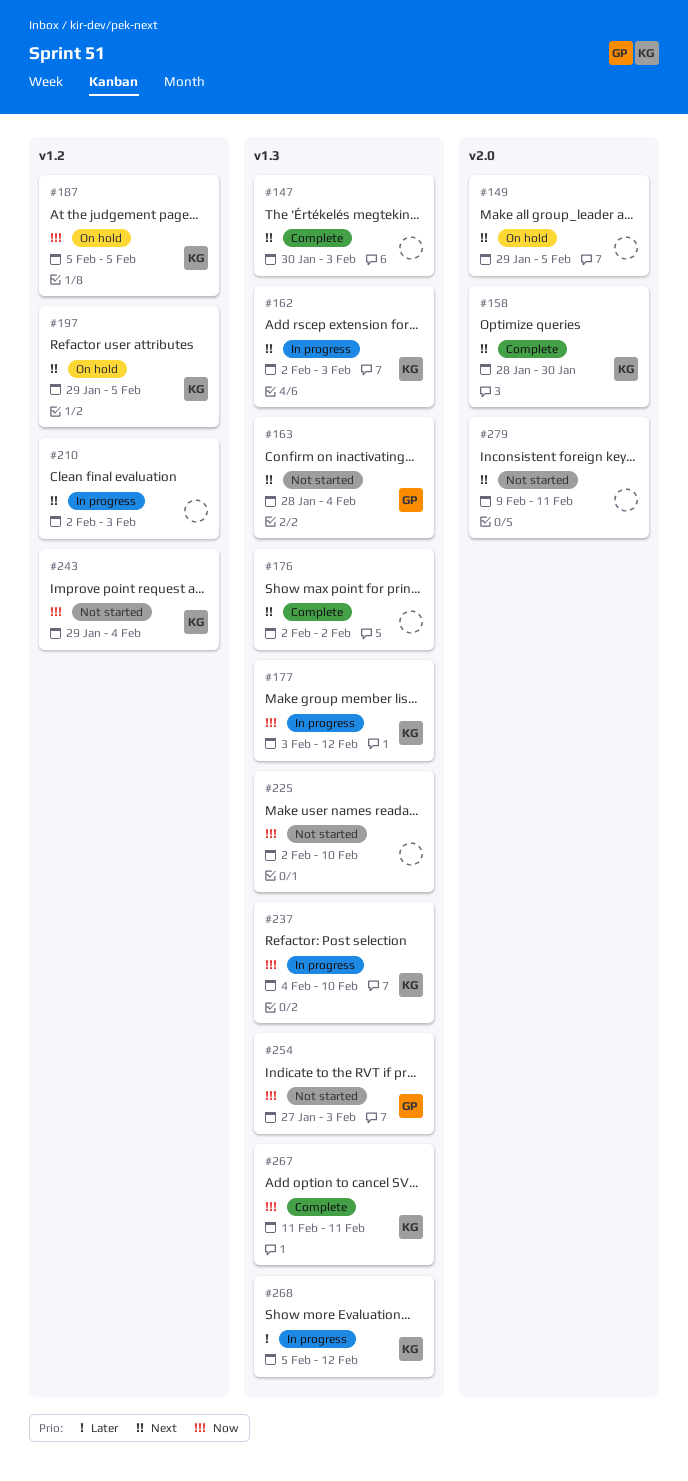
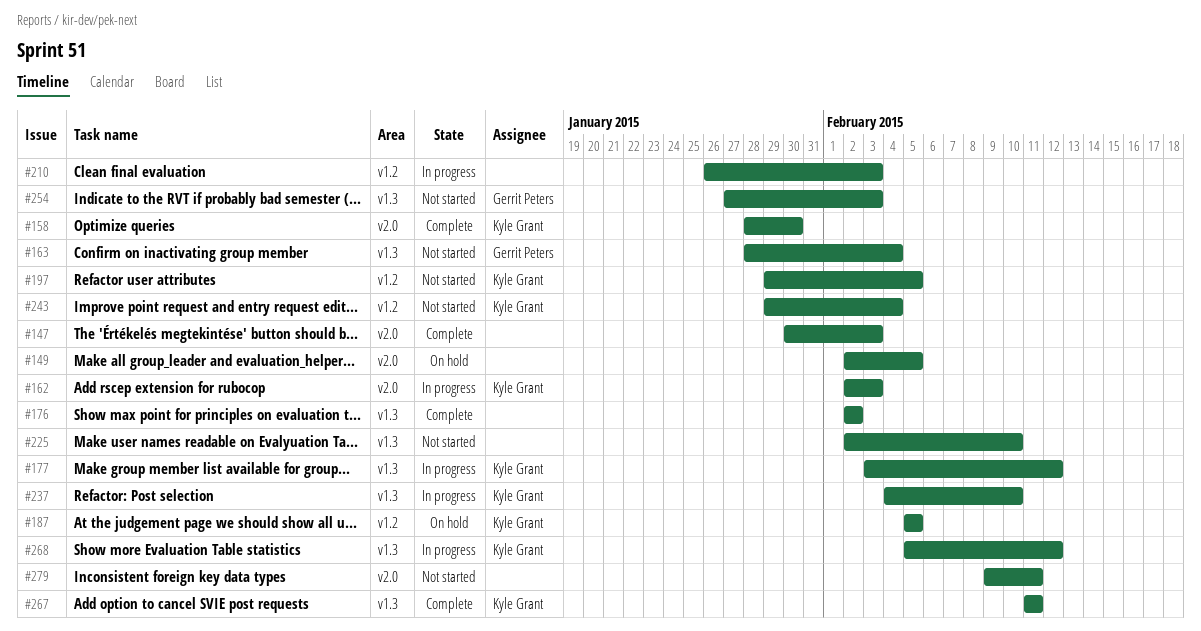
#147, label: v1.3 -> v2.0
#149, start: Jan 29 -> Feb 2
#162, label: v1.3 -> v2.0
#197, status: On hold -> Not started
#210, start: Feb 2 -> Jan 26

